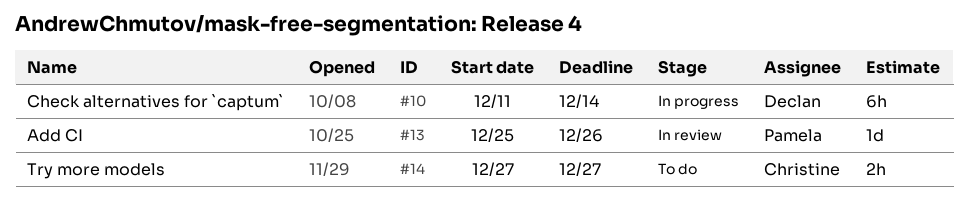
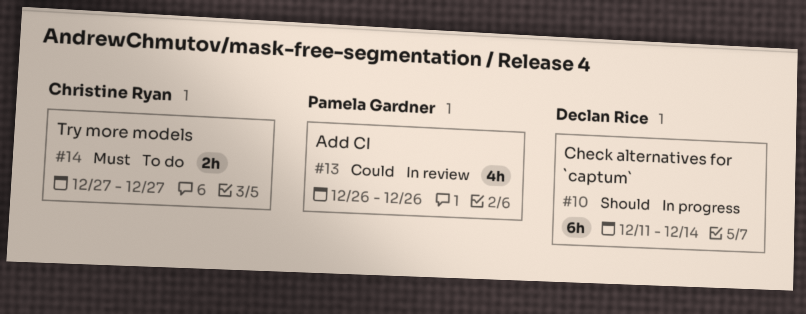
#13, estimate: 1d -> 4h
#13, start: Dec 25 -> Dec 26

